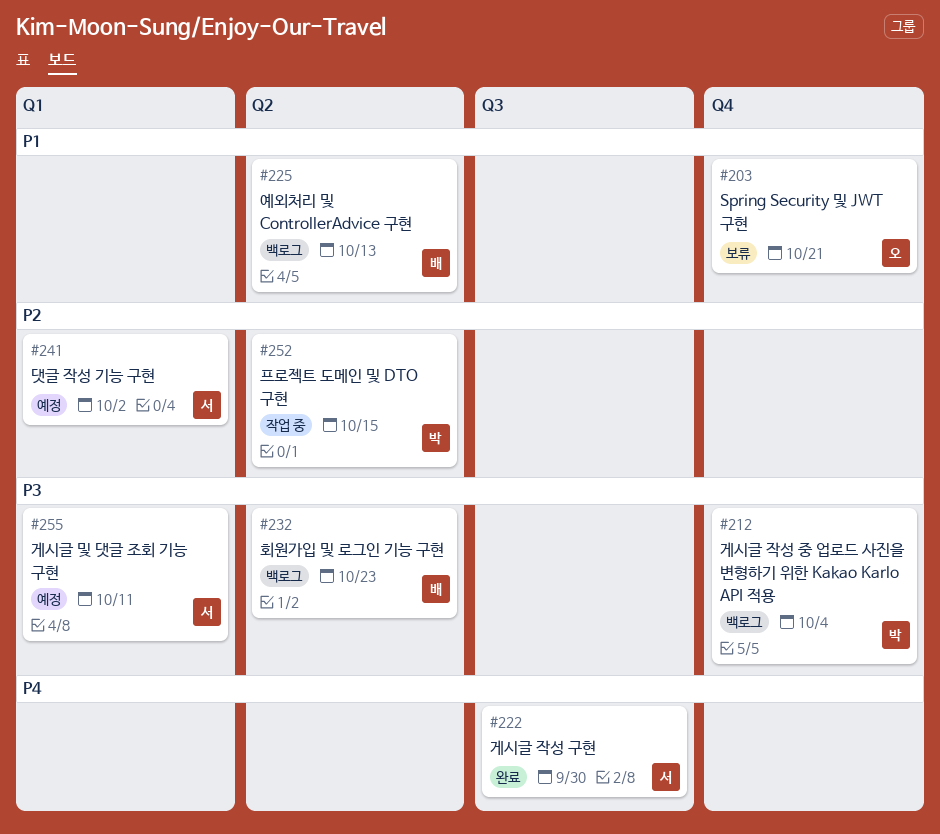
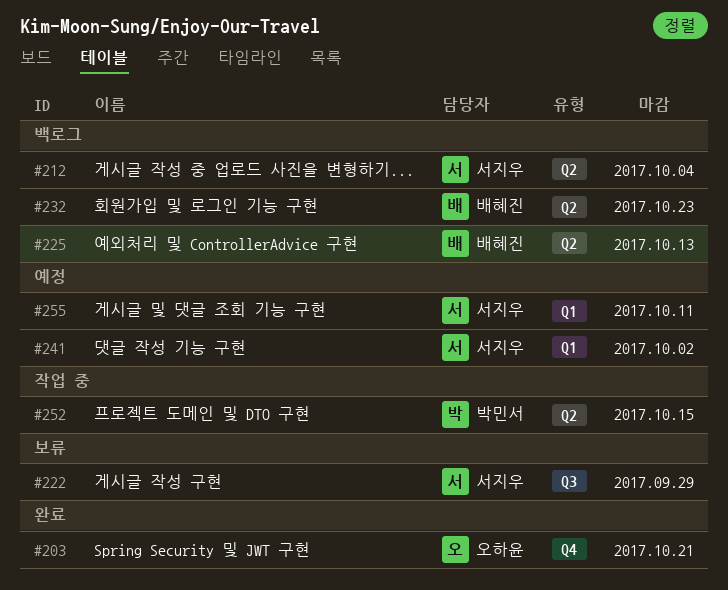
#203, status: 보류 -> 완료
#212, owner: 박민서 -> 서지우
#212, label: Q4 -> Q2
#222, status: 완료 -> 보류
#222, due: Sep 30 -> Sep 29

